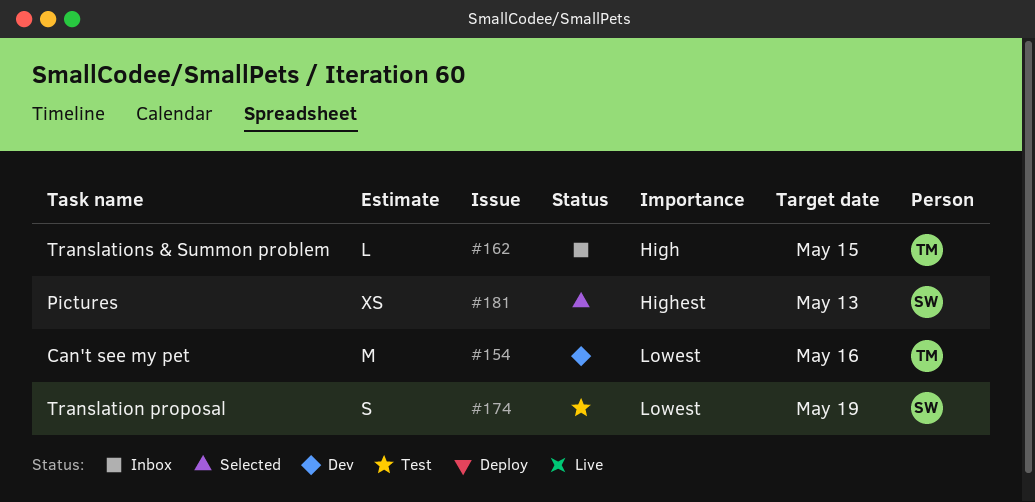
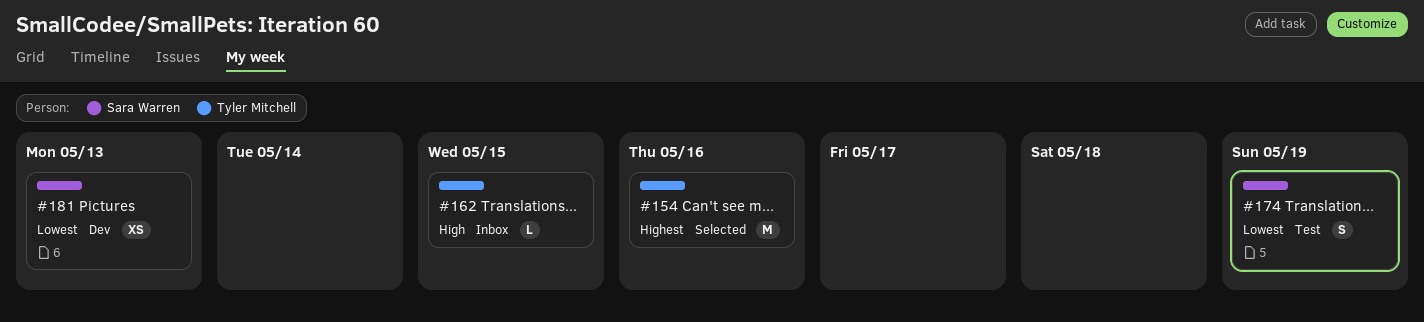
#154, status: Dev -> Selected
#154, priority: Lowest -> Highest
#181, status: Selected -> Dev
#181, priority: Highest -> Lowest

